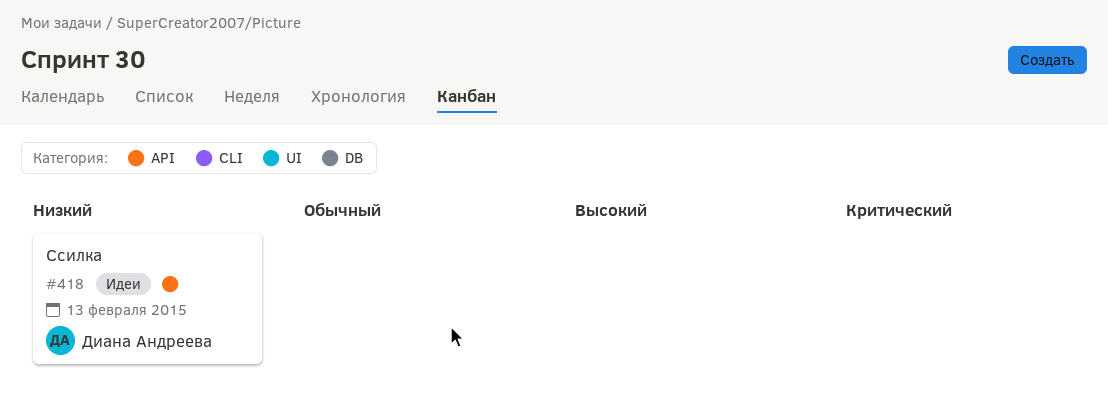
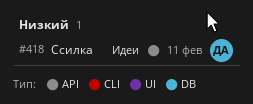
#418, due: Feb 13 -> Feb 11

